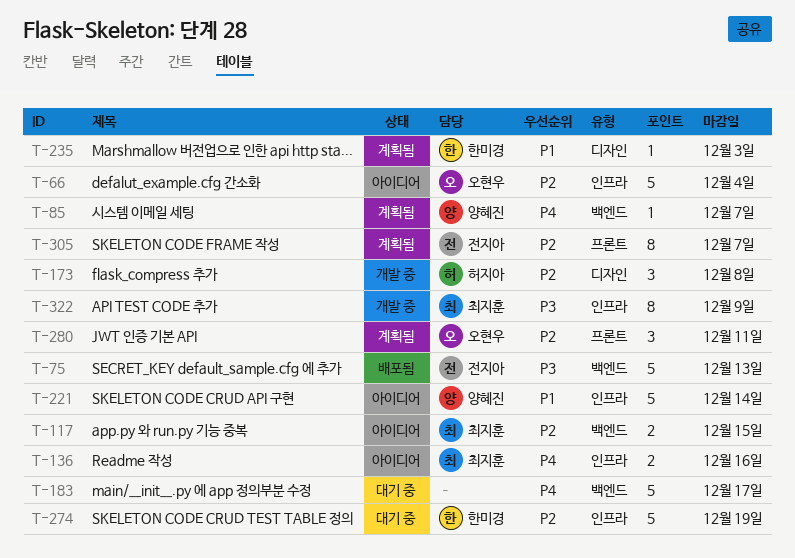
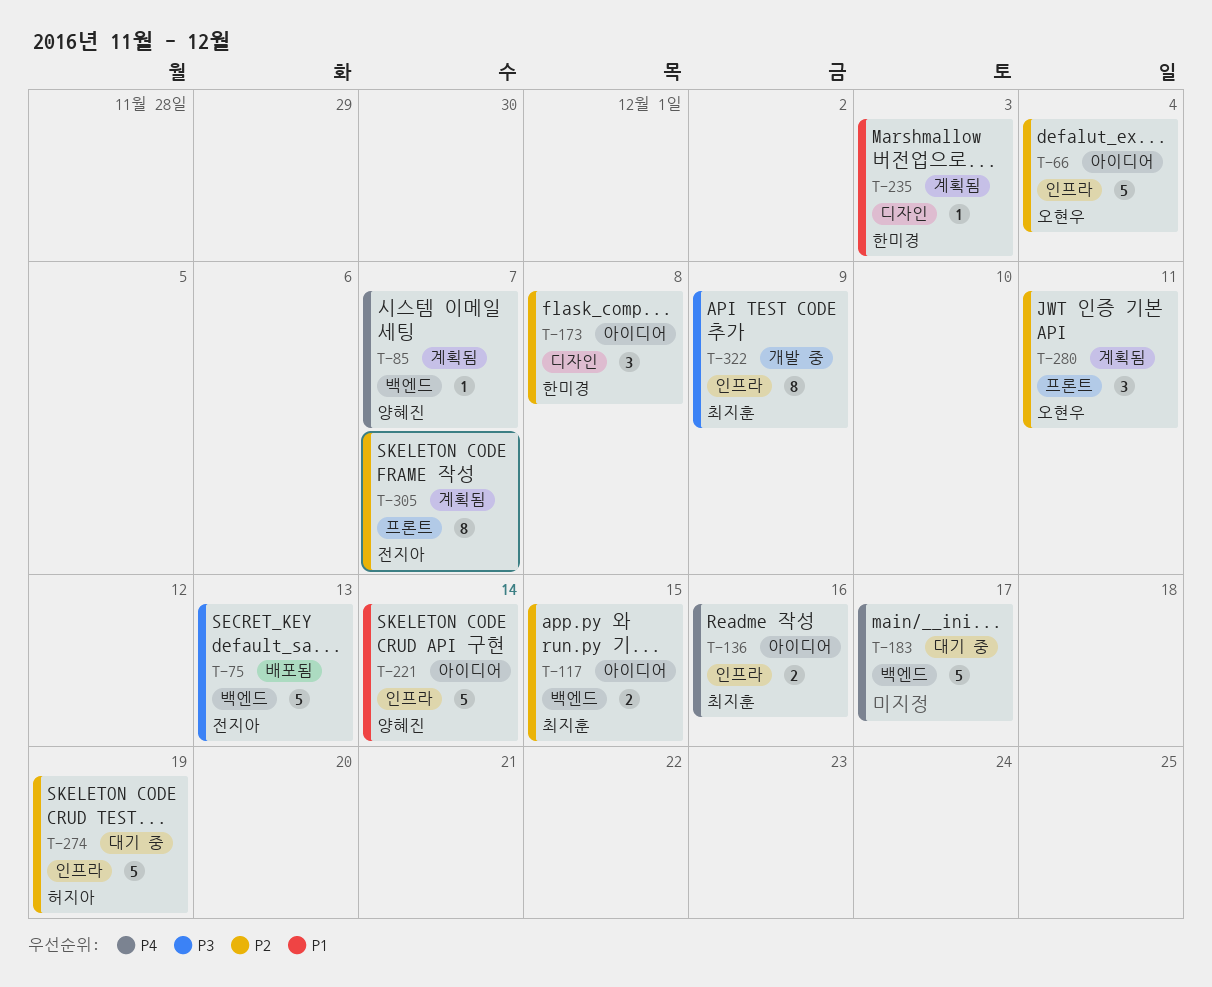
T-173, status: 개발 중 -> 아이디어
T-173, owner: 허지아 -> 한미경
T-274, owner: 한미경 -> 허지아

